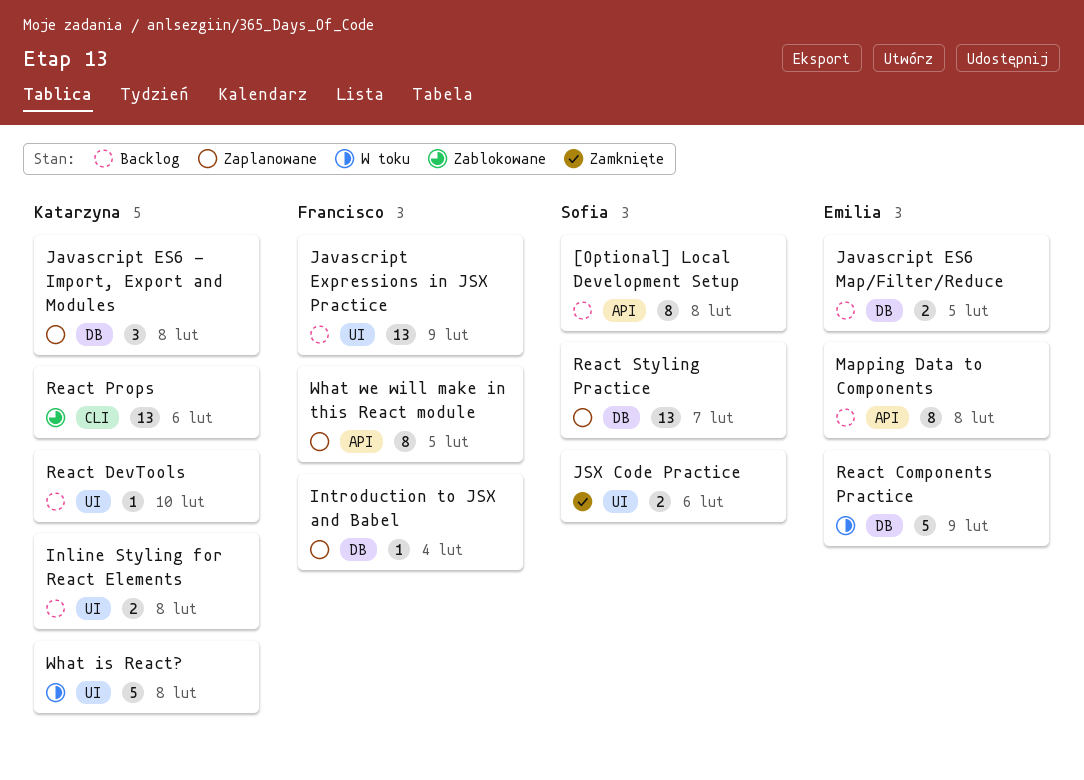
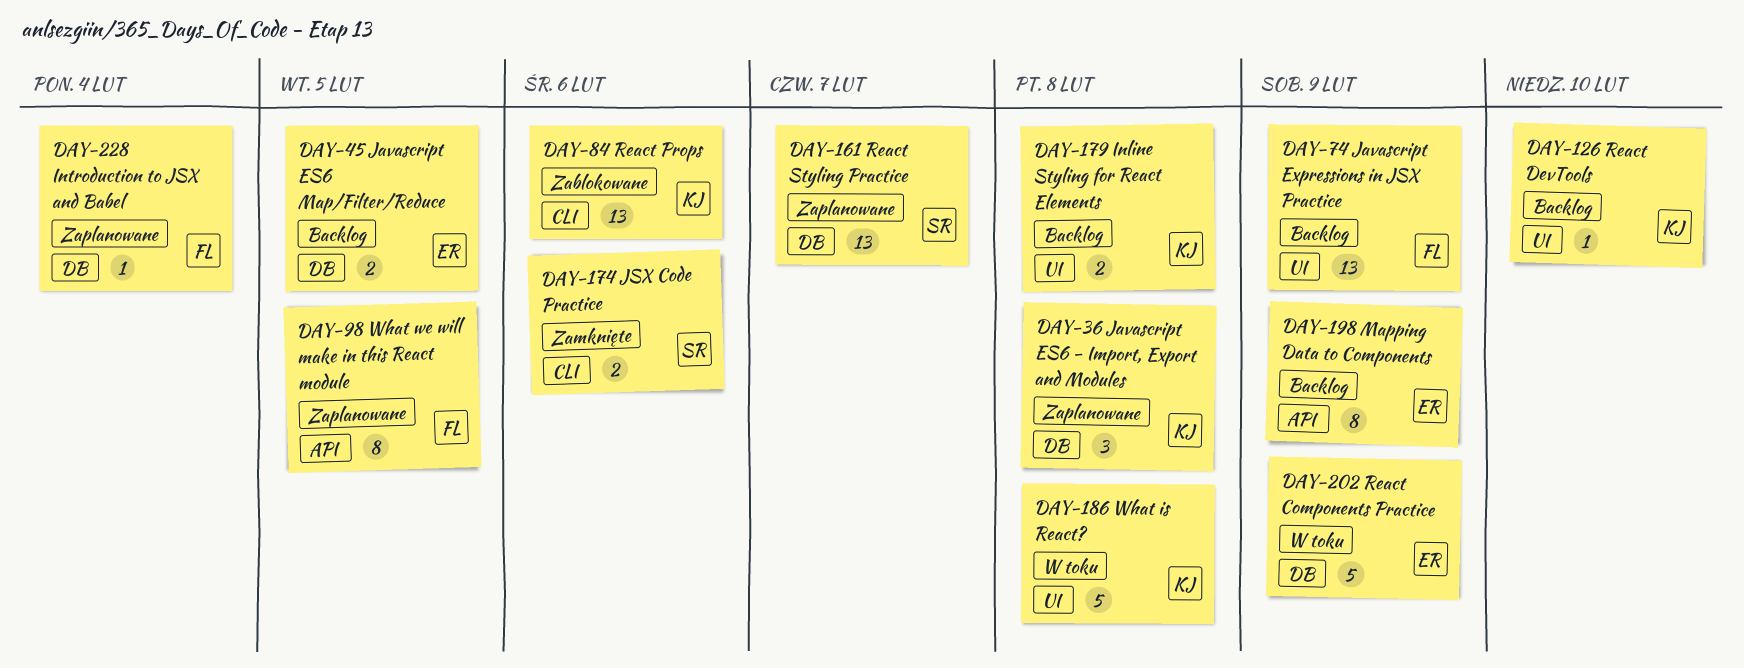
[Optional] Local Development Setup: present -> none
JSX Code Practice, label: UI -> CLI
Mapping Data to Components, due: Feb 8 -> Feb 9

